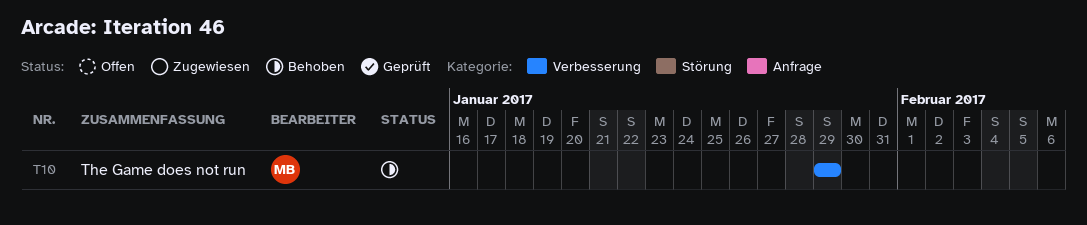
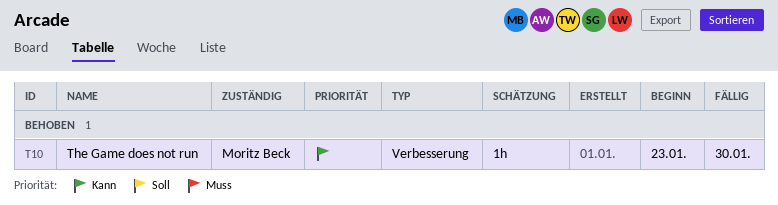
T10, start: Jan 29 -> Jan 23
T10, due: Jan 29 -> Jan 30

